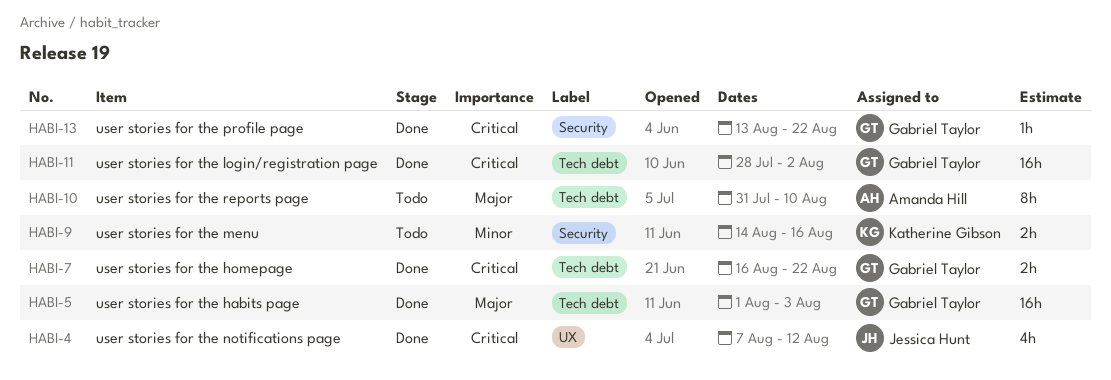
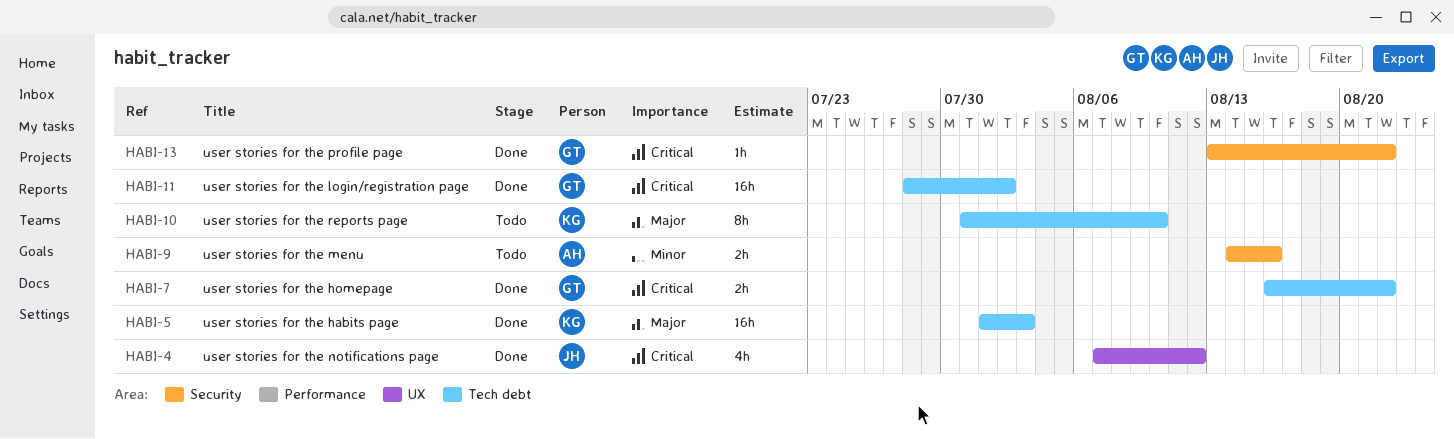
HABI-5, owner: Gabriel Taylor -> Katherine Gibson
HABI-9, owner: Katherine Gibson -> Amanda Hill
HABI-10, owner: Amanda Hill -> Katherine Gibson

